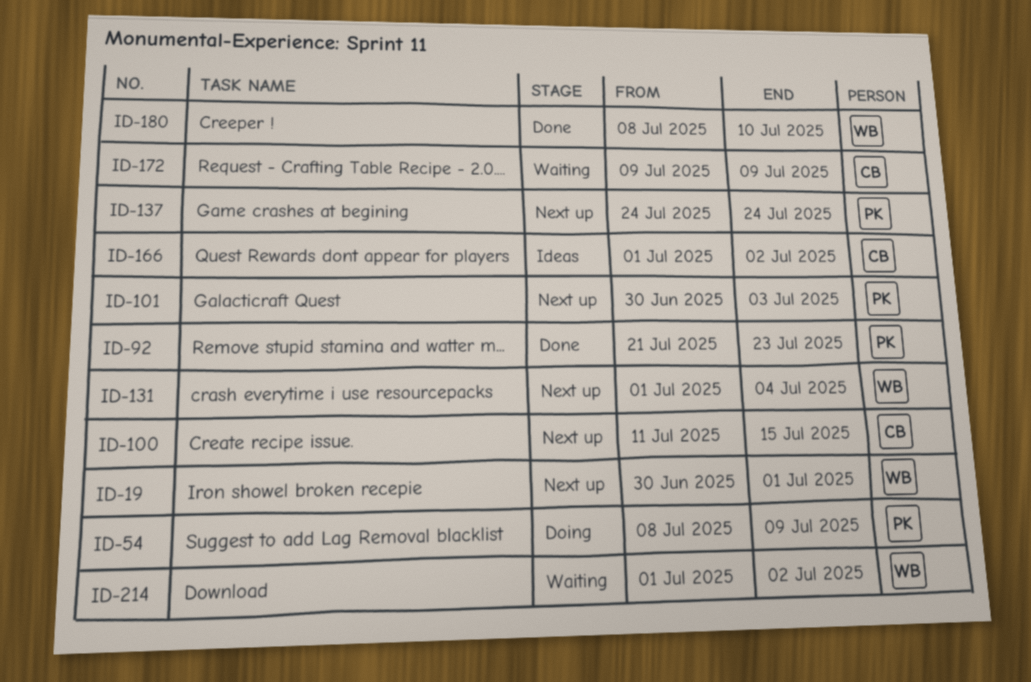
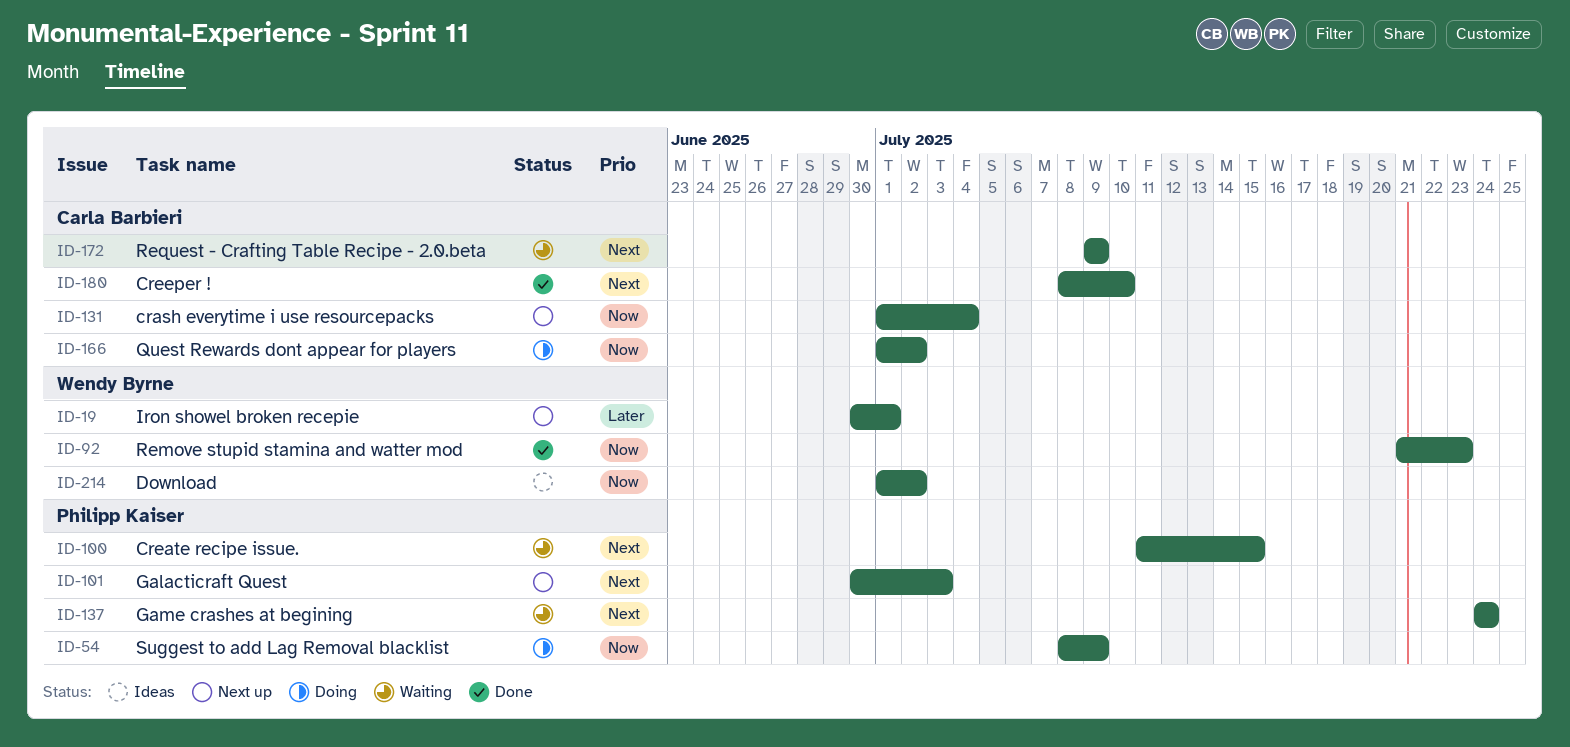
ID-92, owner: Philipp Kaiser -> Wendy Byrne
ID-100, status: Next up -> Waiting
ID-100, owner: Carla Barbieri -> Philipp Kaiser
ID-131, owner: Wendy Byrne -> Carla Barbieri
ID-137, status: Next up -> Waiting
ID-166, status: Ideas -> Doing
ID-180, owner: Wendy Byrne -> Carla Barbieri
ID-214, status: Waiting -> Ideas

